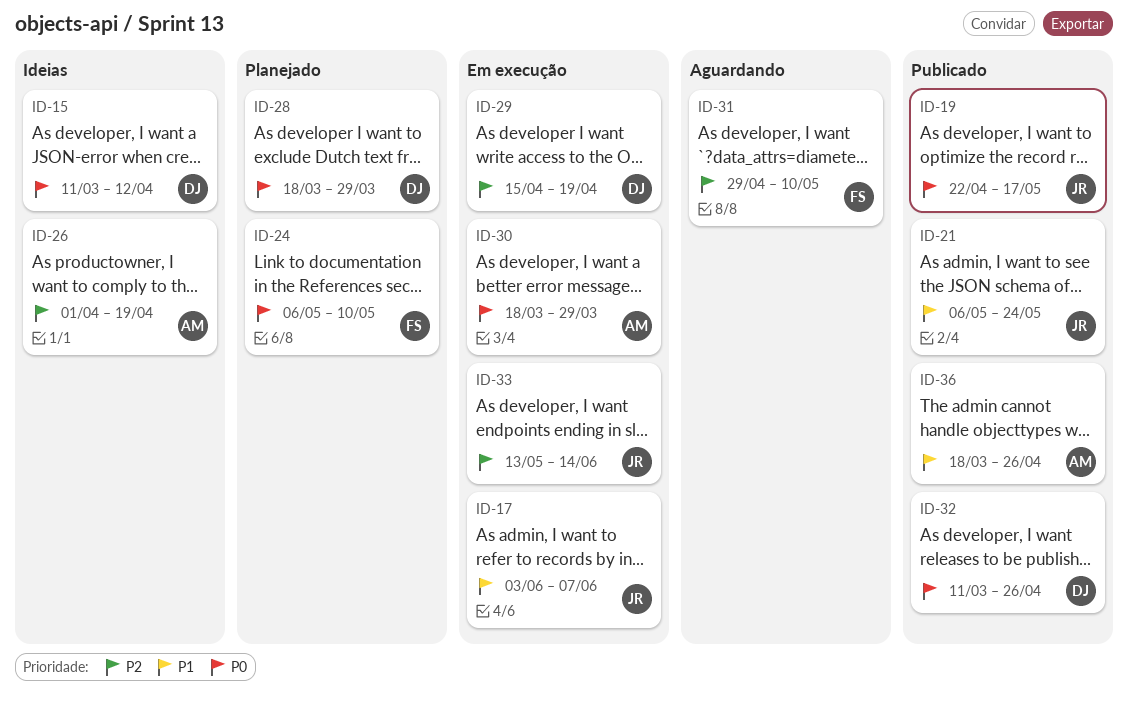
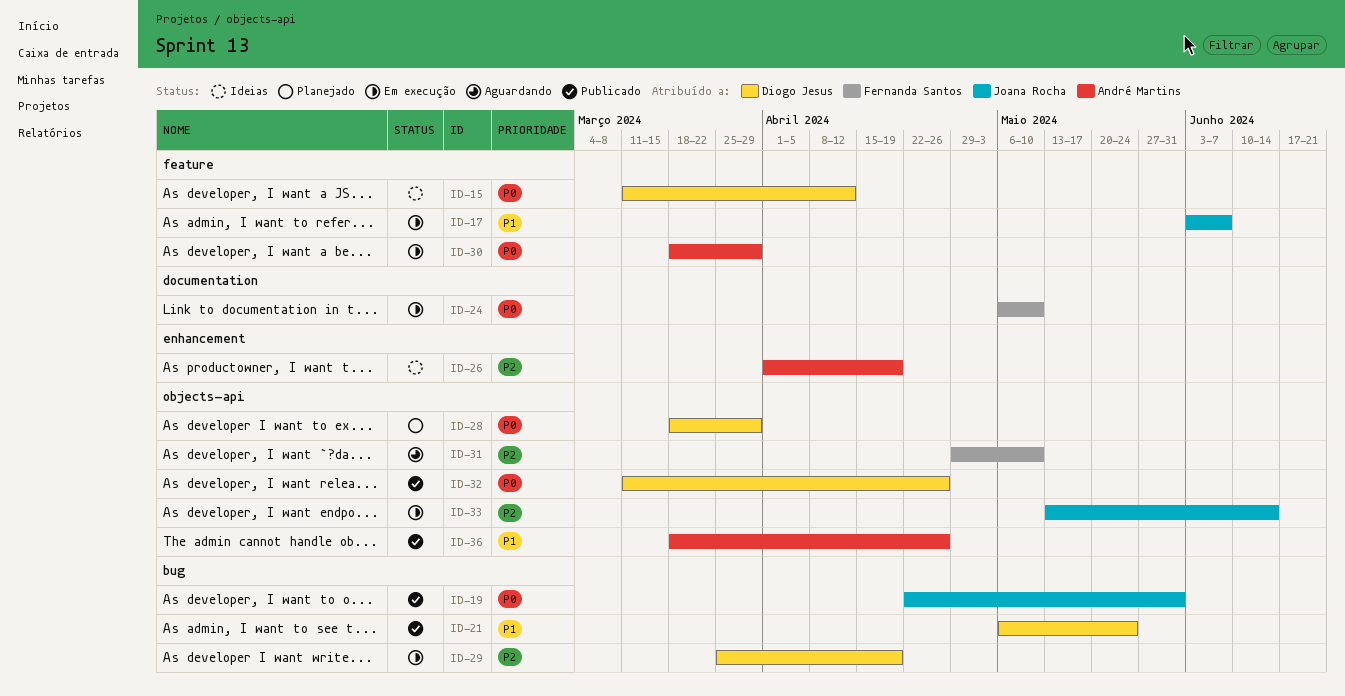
ID-19, due: May 17 -> May 31
ID-21, owner: Joana Rocha -> Diogo Jesus
ID-24, status: Planejado -> Em execução
ID-29, start: Apr 15 -> Mar 25

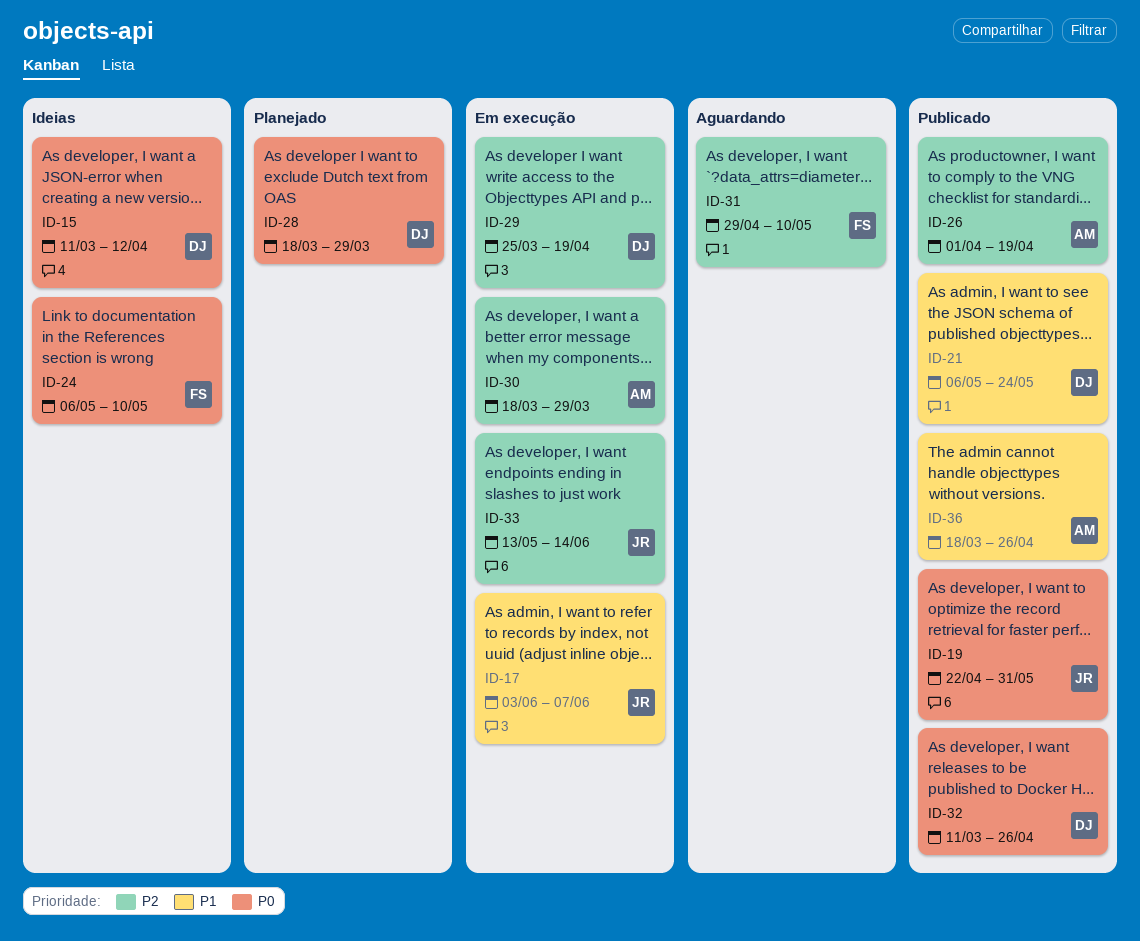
ID-24, status: Em execução -> Ideias
ID-26, status: Ideias -> Publicado
ID-30, priority: P0 -> P2

